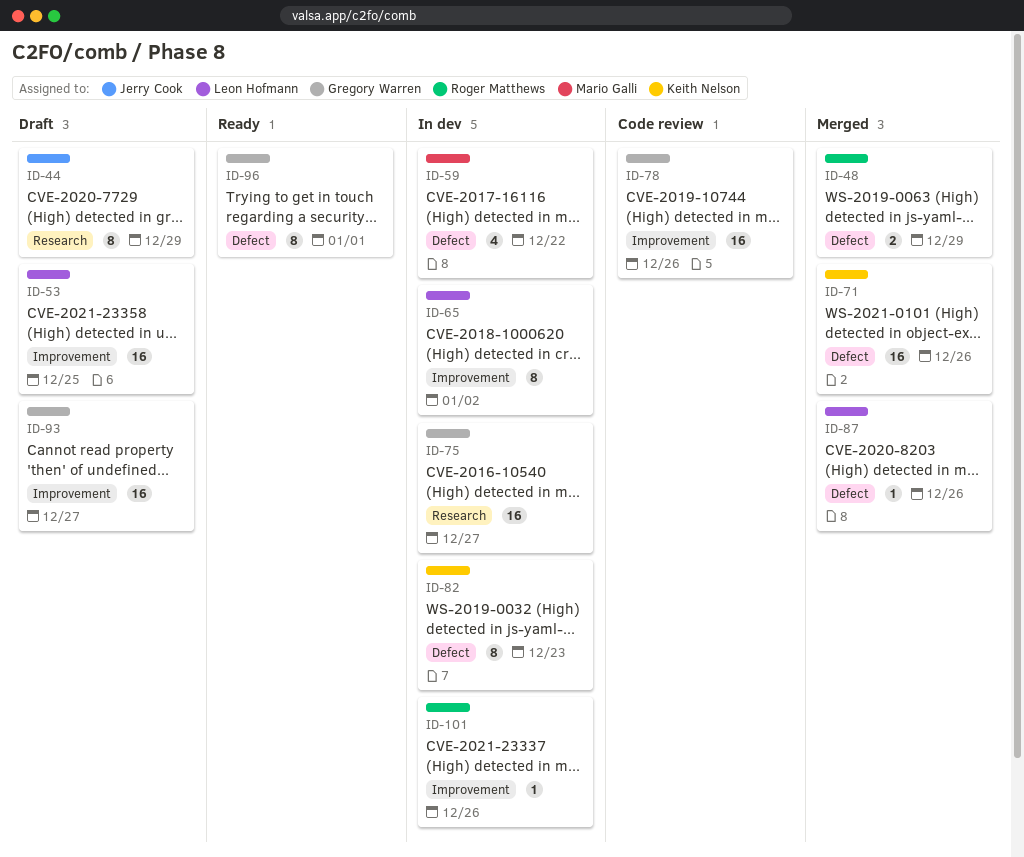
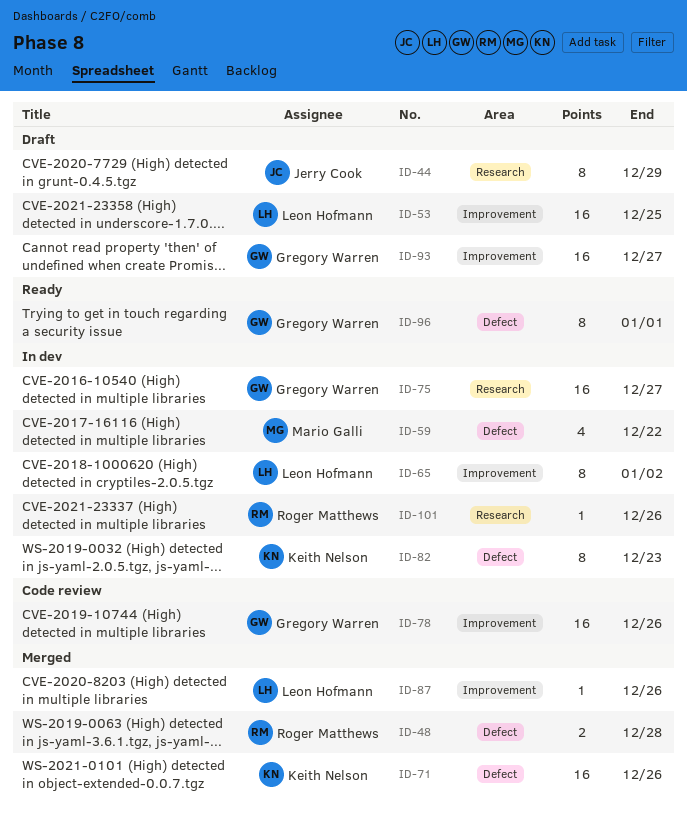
ID-48, due: Dec 29 -> Dec 28
ID-87, label: Defect -> Improvement
ID-101, label: Improvement -> Research

